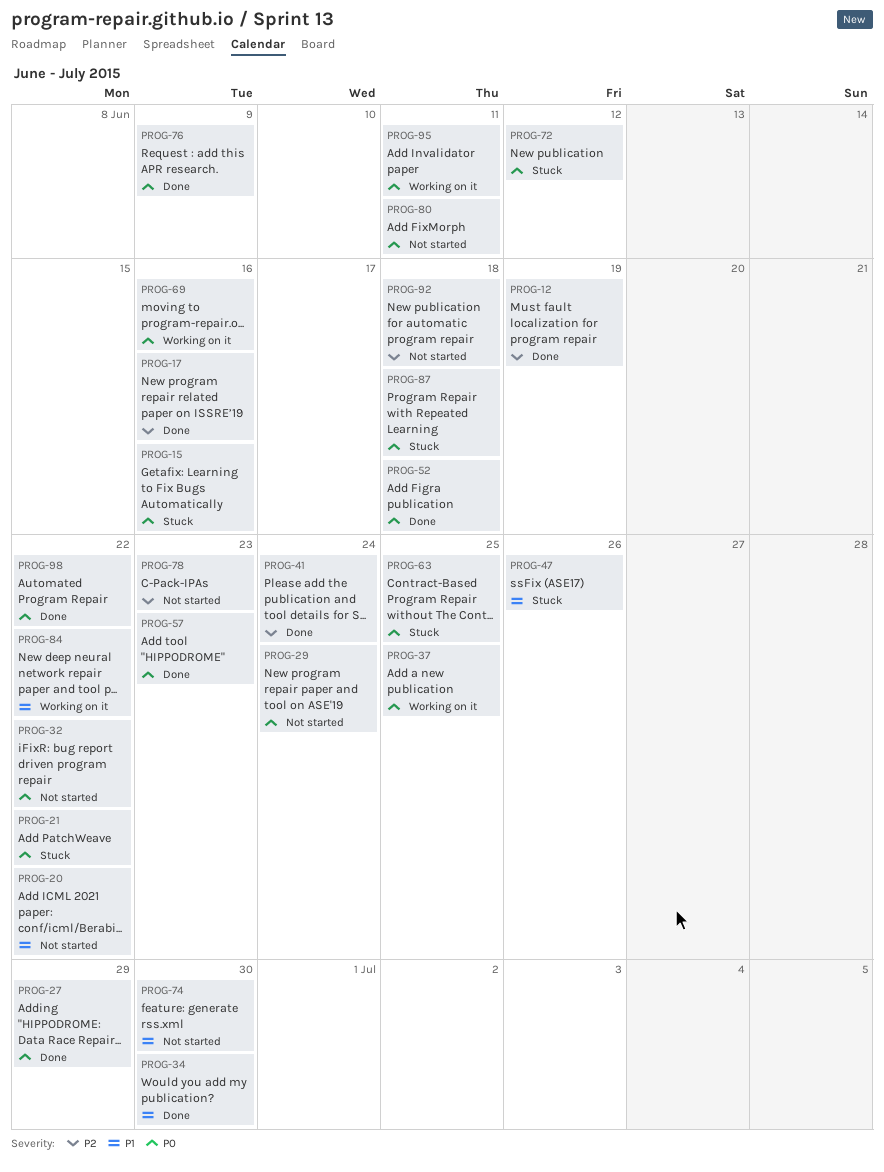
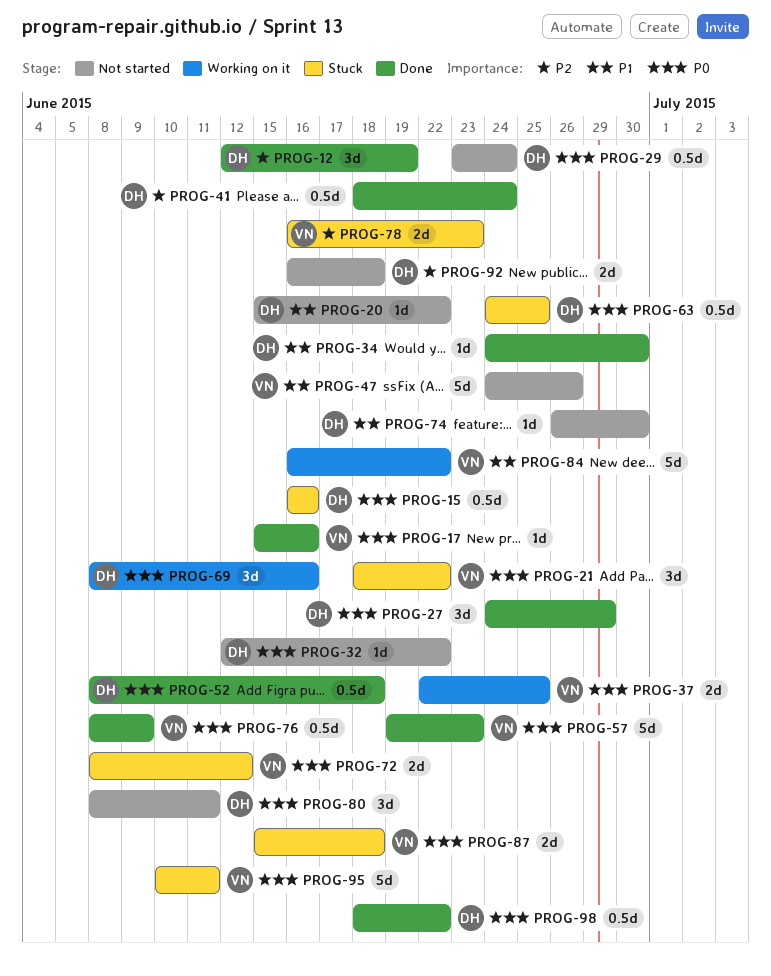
PROG-17, priority: P2 -> P0
PROG-47, status: Stuck -> Not started
PROG-78, status: Not started -> Stuck
PROG-95, status: Working on it -> Stuck

